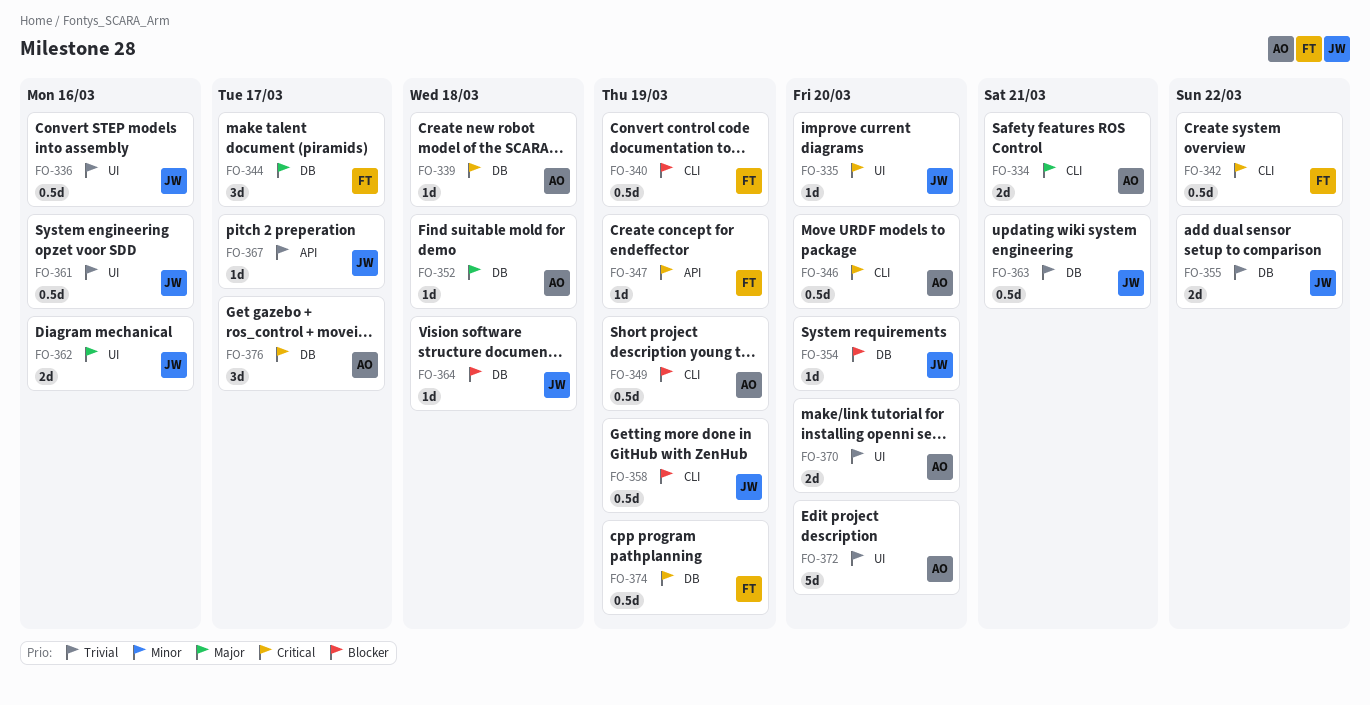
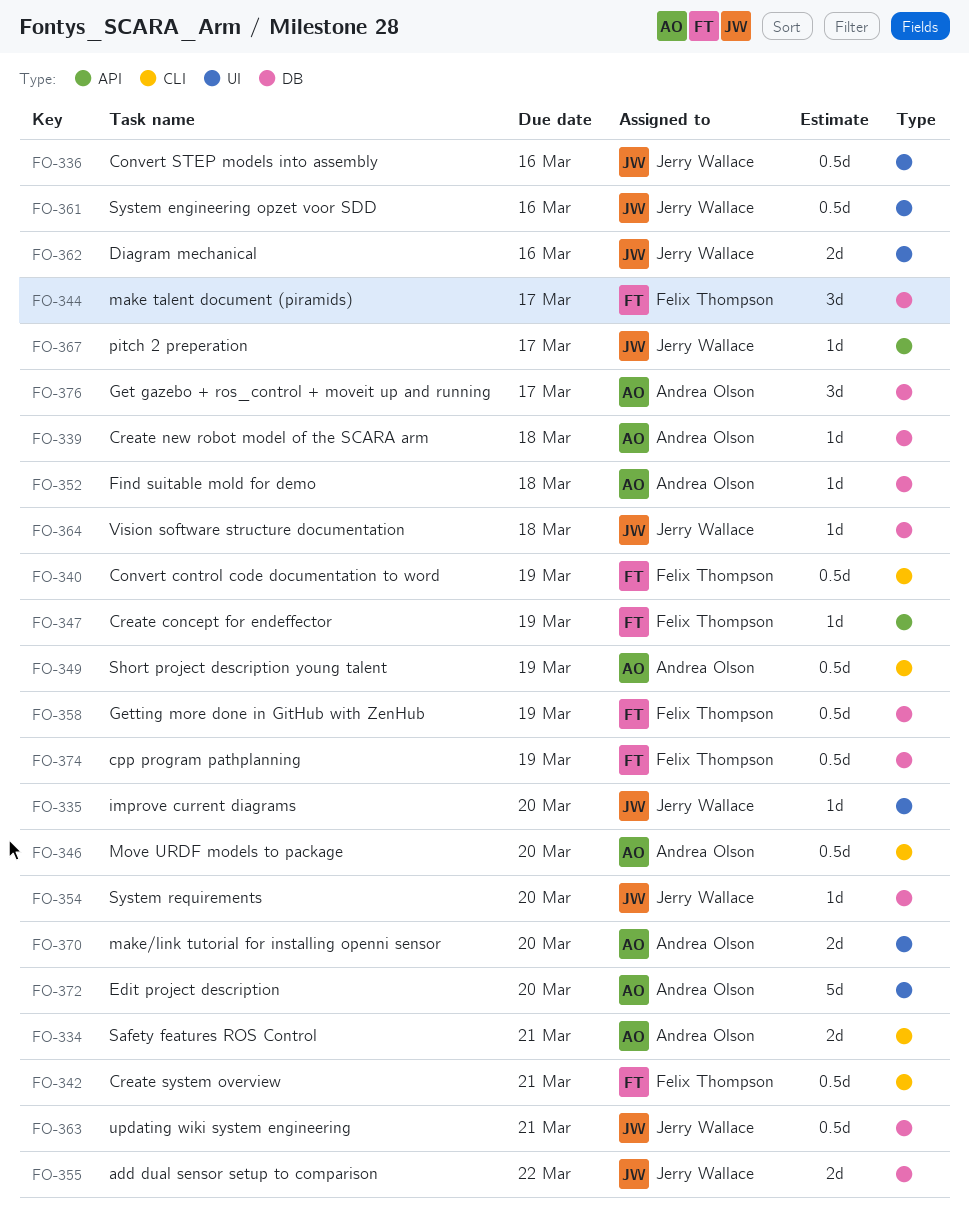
FO-342, due: Mar 22 -> Mar 21
FO-358, owner: Jerry Wallace -> Felix Thompson
FO-358, label: CLI -> DB

